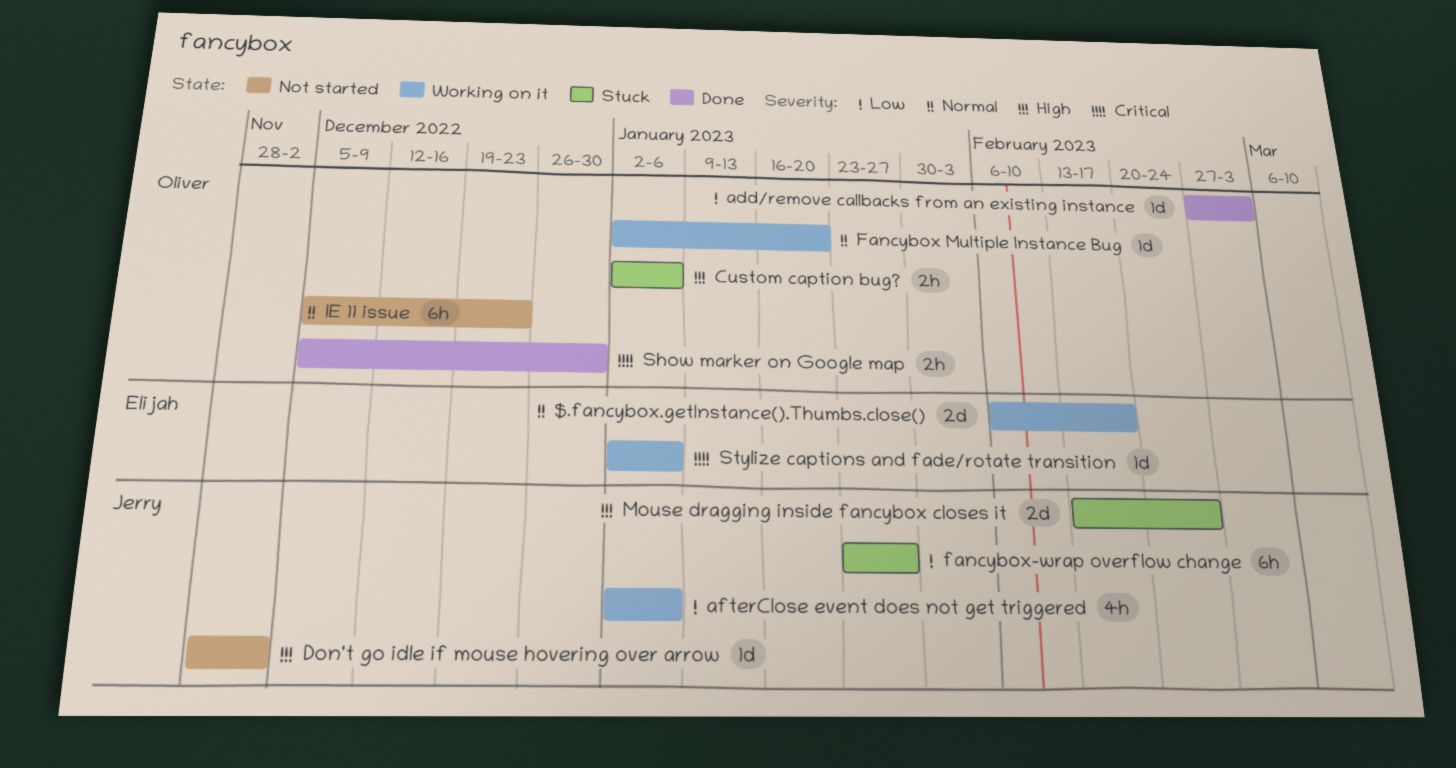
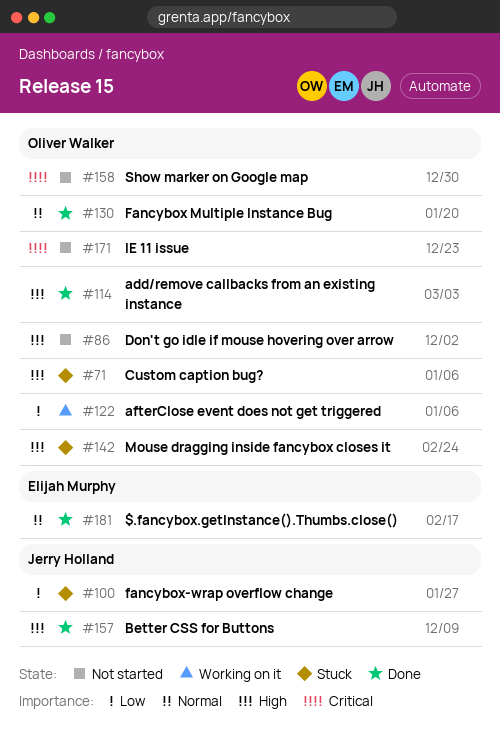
$.fancybox.getInstance().Thumbs.close(), status: Working on it -> Done
add/remove callbacks from an existing instance, priority: Low -> High
afterClose event does not get triggered, owner: Jerry Holland -> Oliver Walker
Better CSS for Buttons: none -> present
Don't go idle if mouse hovering over arrow, owner: Jerry Holland -> Oliver Walker
Fancybox Multiple Instance Bug, status: Working on it -> Done
IE 11 issue, priority: Normal -> Critical
Mouse dragging inside fancybox closes it, owner: Jerry Holland -> Oliver Walker
Show marker on Google map, status: Done -> Not started
Stylize captions and fade/rotate transition: present -> none

